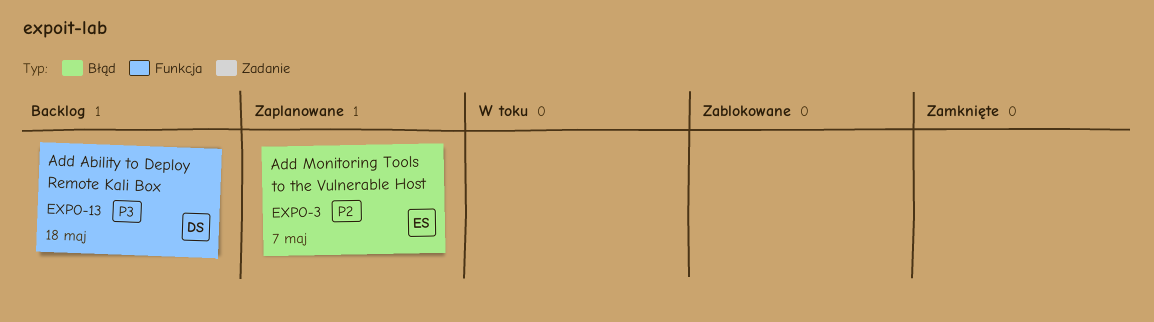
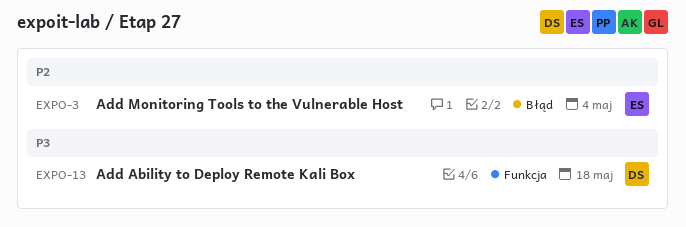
EXPO-3, due: May 7 -> May 4

